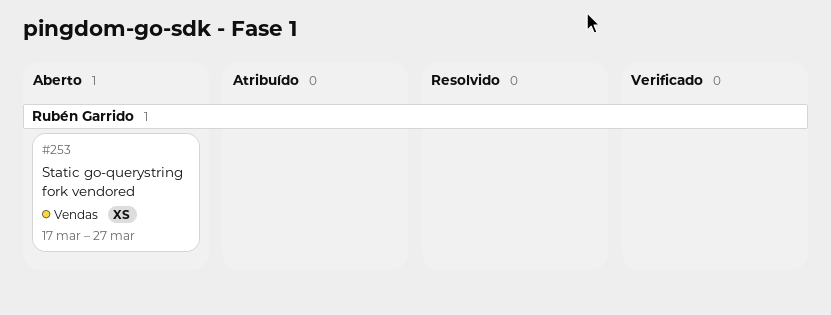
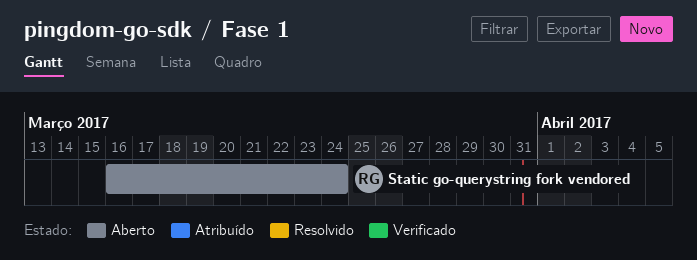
Static go-querystring fork vendored, start: Mar 17 -> Mar 16
Static go-querystring fork vendored, due: Mar 27 -> Mar 24

